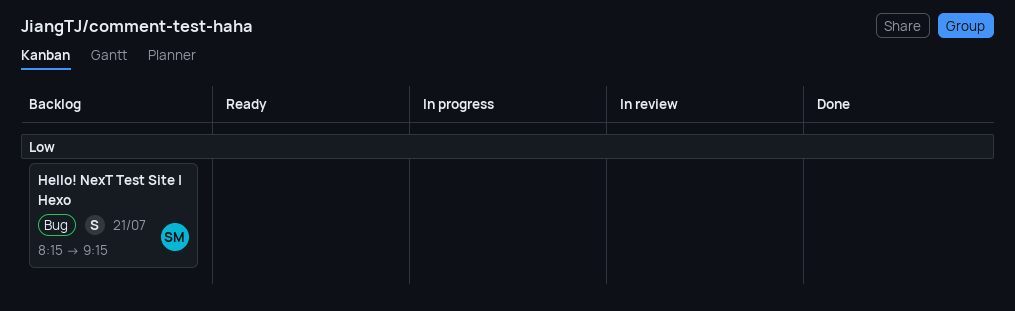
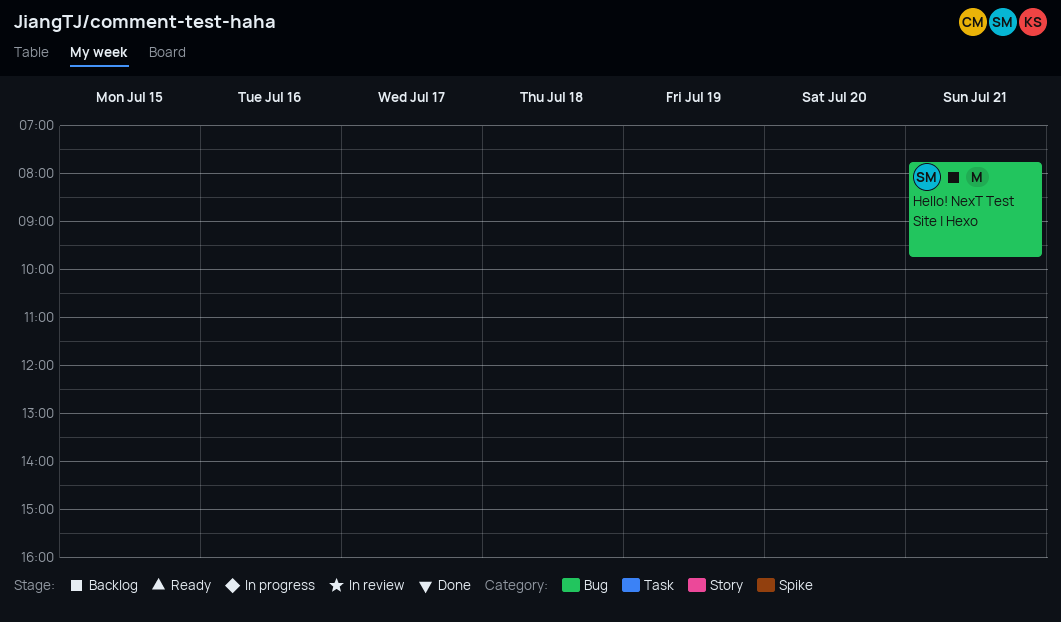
Hello! NexT Test Site | Hexo, estimate: S -> M
Hello! NexT Test Site | Hexo, begins: 08:15 -> 07:45
Hello! NexT Test Site | Hexo, ends: 09:15 -> 09:45

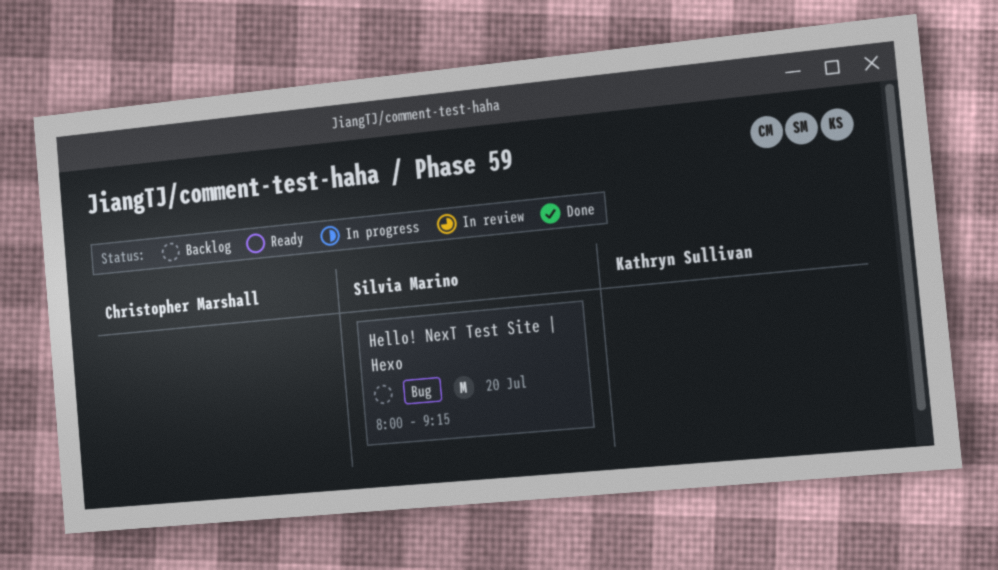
Hello! NexT Test Site | Hexo, day: Jul 21 -> Jul 20
Hello! NexT Test Site | Hexo, begins: 07:45 -> 08:00
Hello! NexT Test Site | Hexo, ends: 09:45 -> 09:15

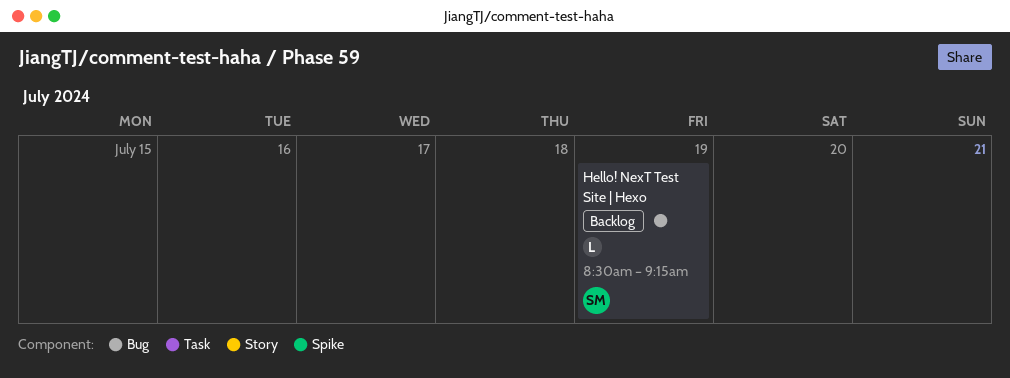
Hello! NexT Test Site | Hexo, estimate: M -> L
Hello! NexT Test Site | Hexo, day: Jul 20 -> Jul 19
Hello! NexT Test Site | Hexo, begins: 08:00 -> 08:30

